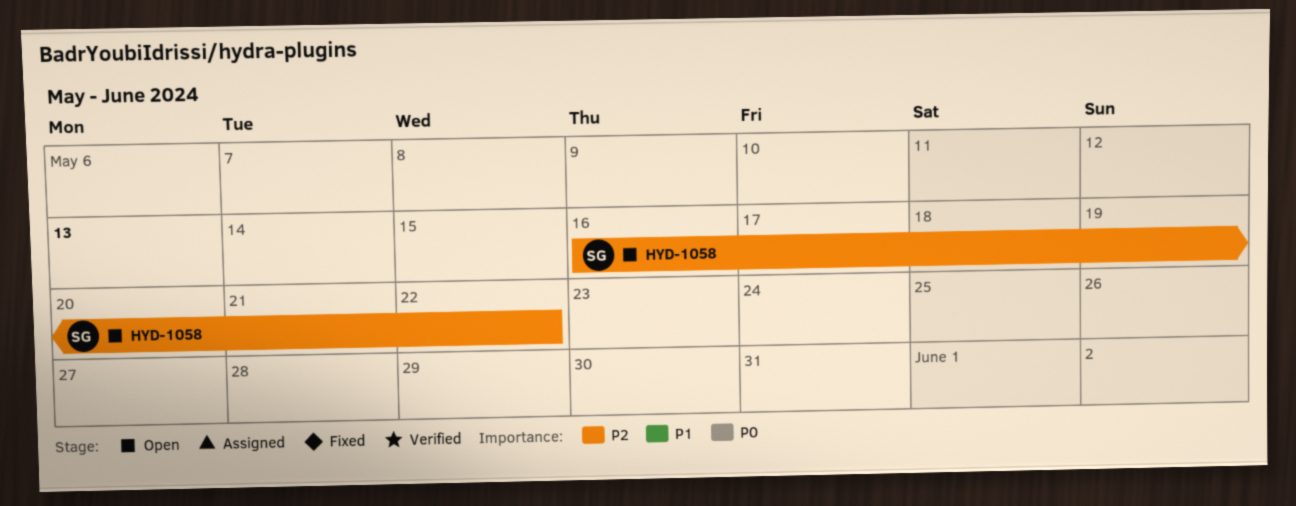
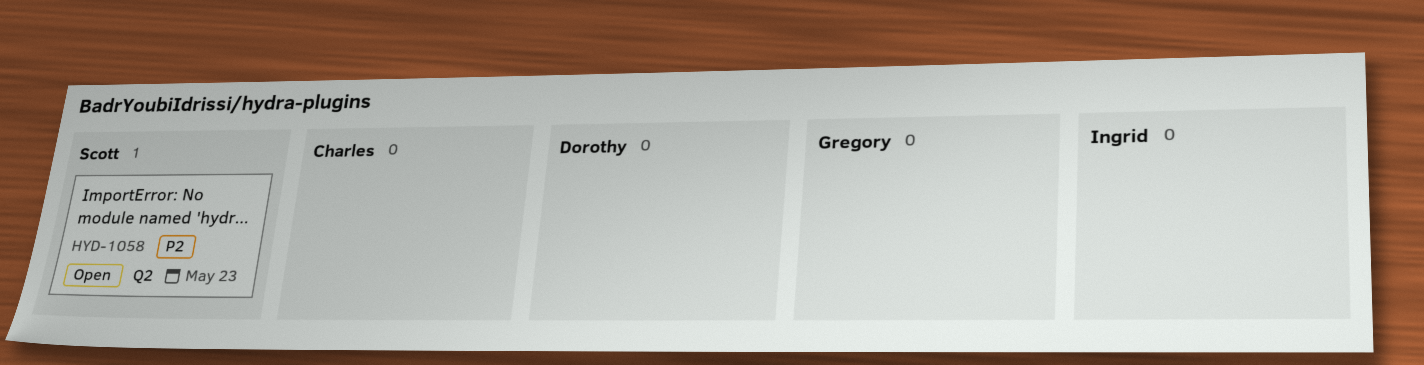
HYD-1058, due: May 22 -> May 23

